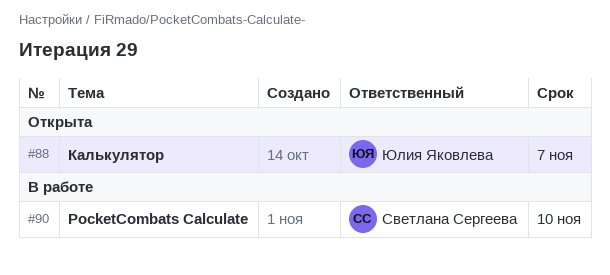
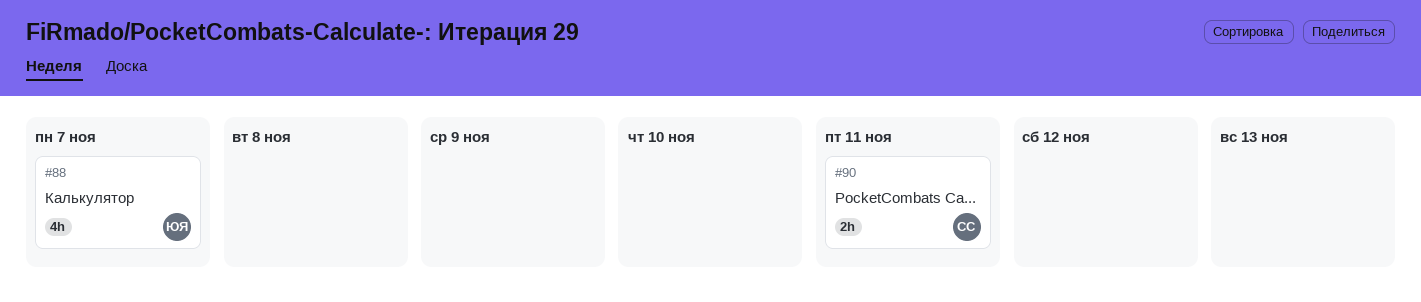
#90, due: Nov 10 -> Nov 11

